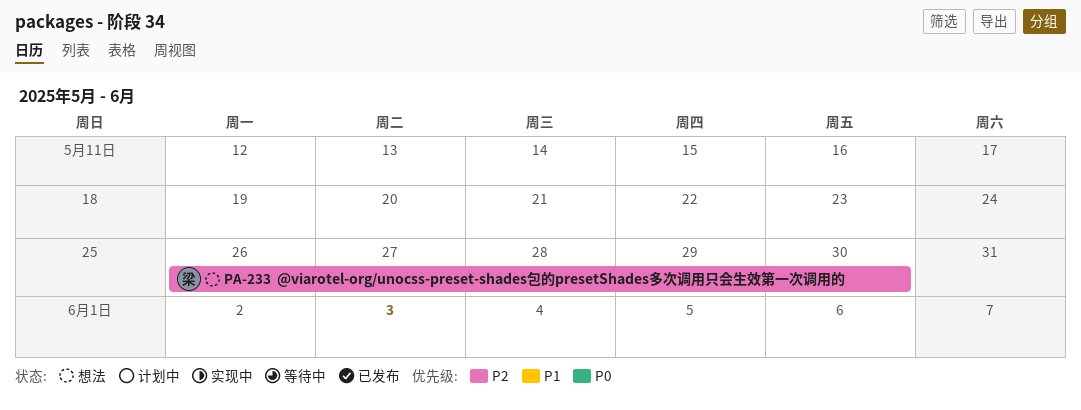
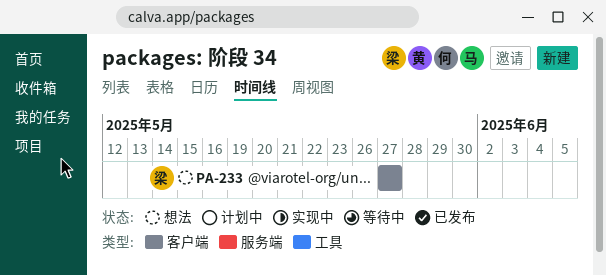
PA-233, start: May 26 -> May 27
PA-233, due: May 30 -> May 27

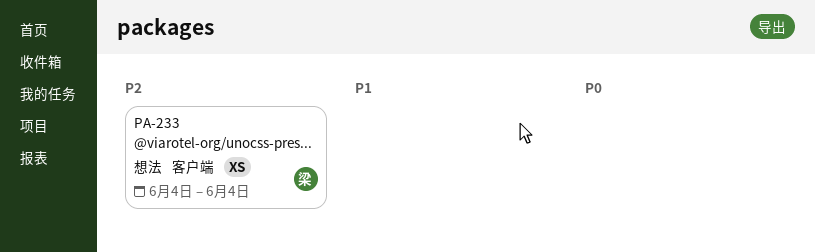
PA-233, start: May 27 -> Jun 4
PA-233, due: May 27 -> Jun 4

